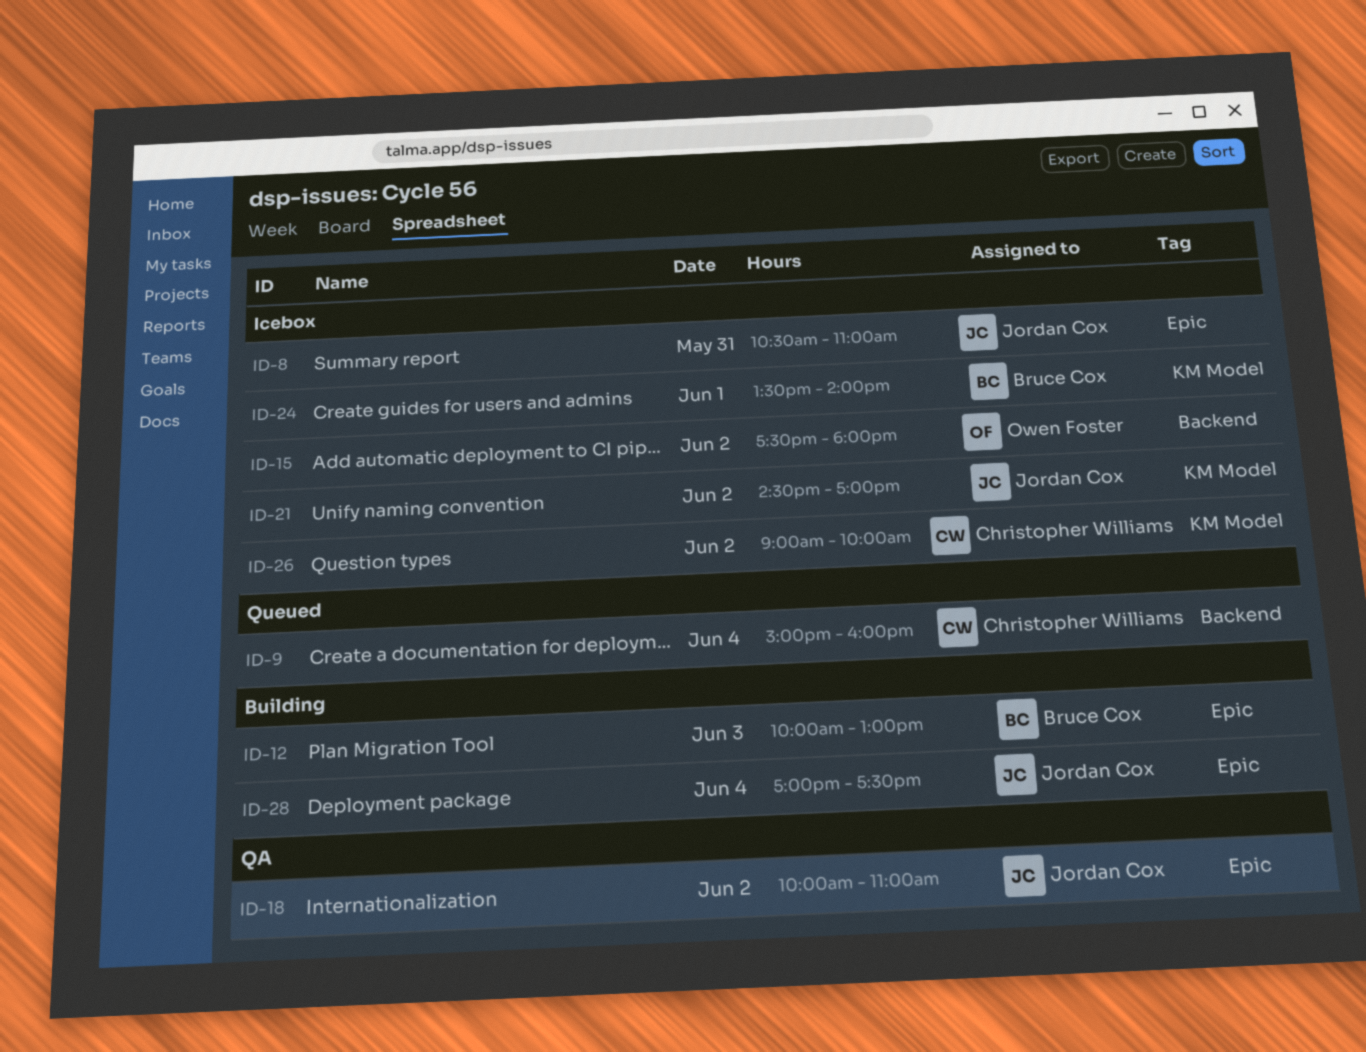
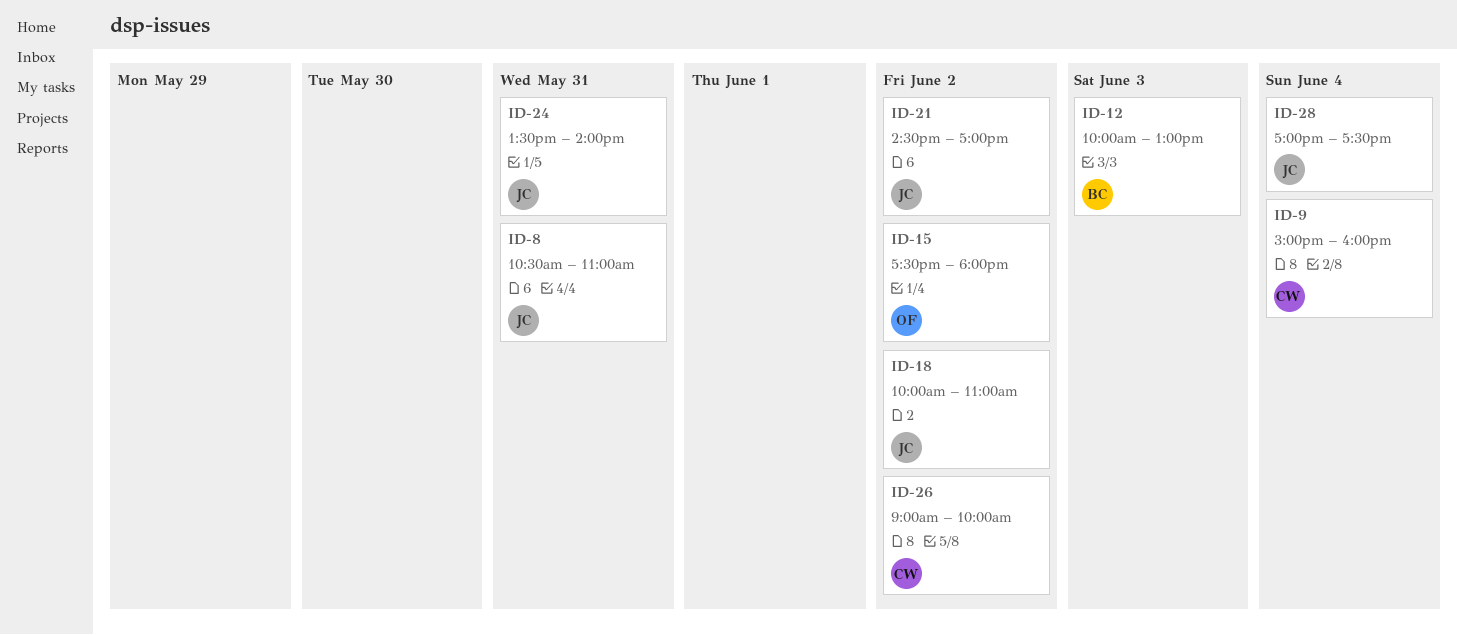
ID-24, owner: Bruce Cox -> Jordan Cox
ID-24, day: Jun 1 -> May 31

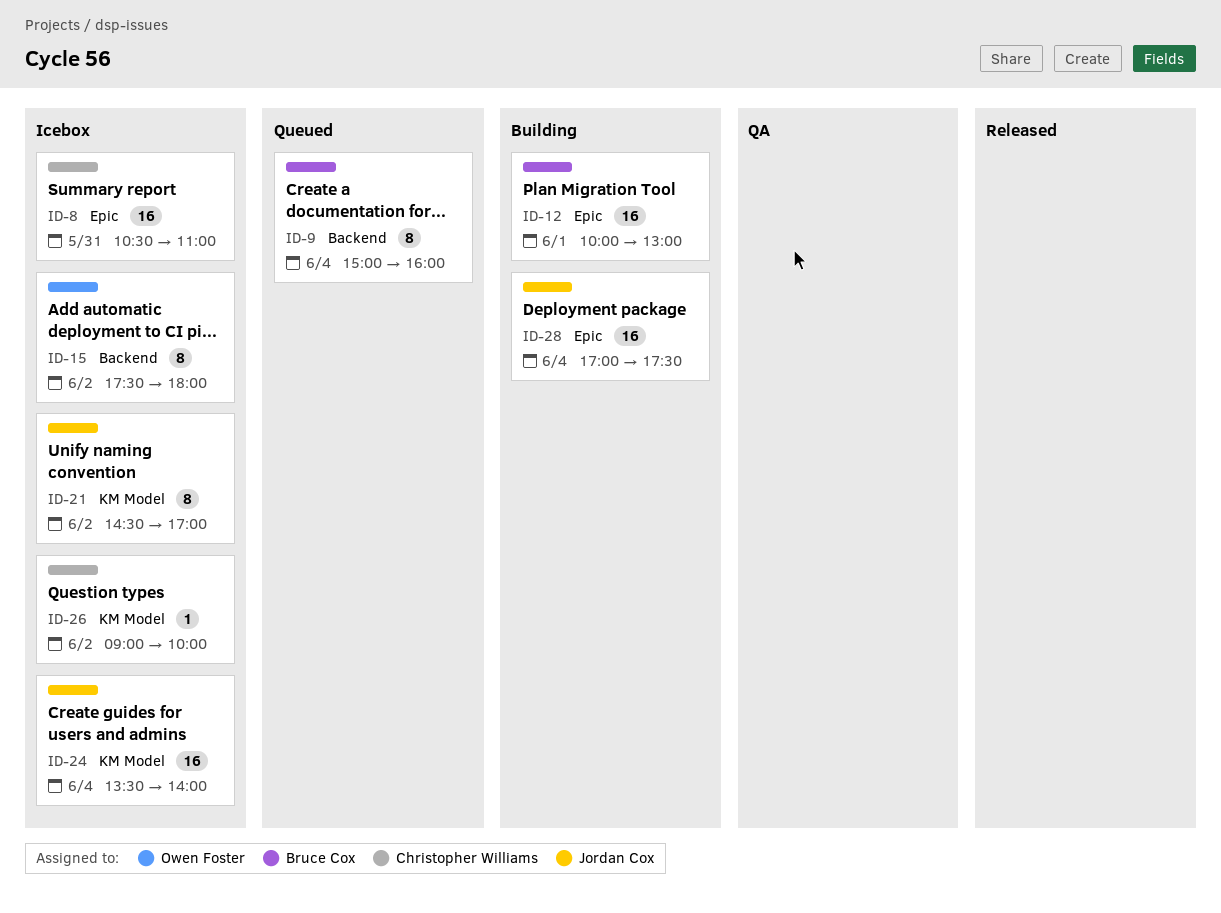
ID-8, owner: Jordan Cox -> Christopher Williams
ID-9, owner: Christopher Williams -> Bruce Cox
ID-12, day: Jun 3 -> Jun 1
ID-18: present -> none
ID-24, day: May 31 -> Jun 4

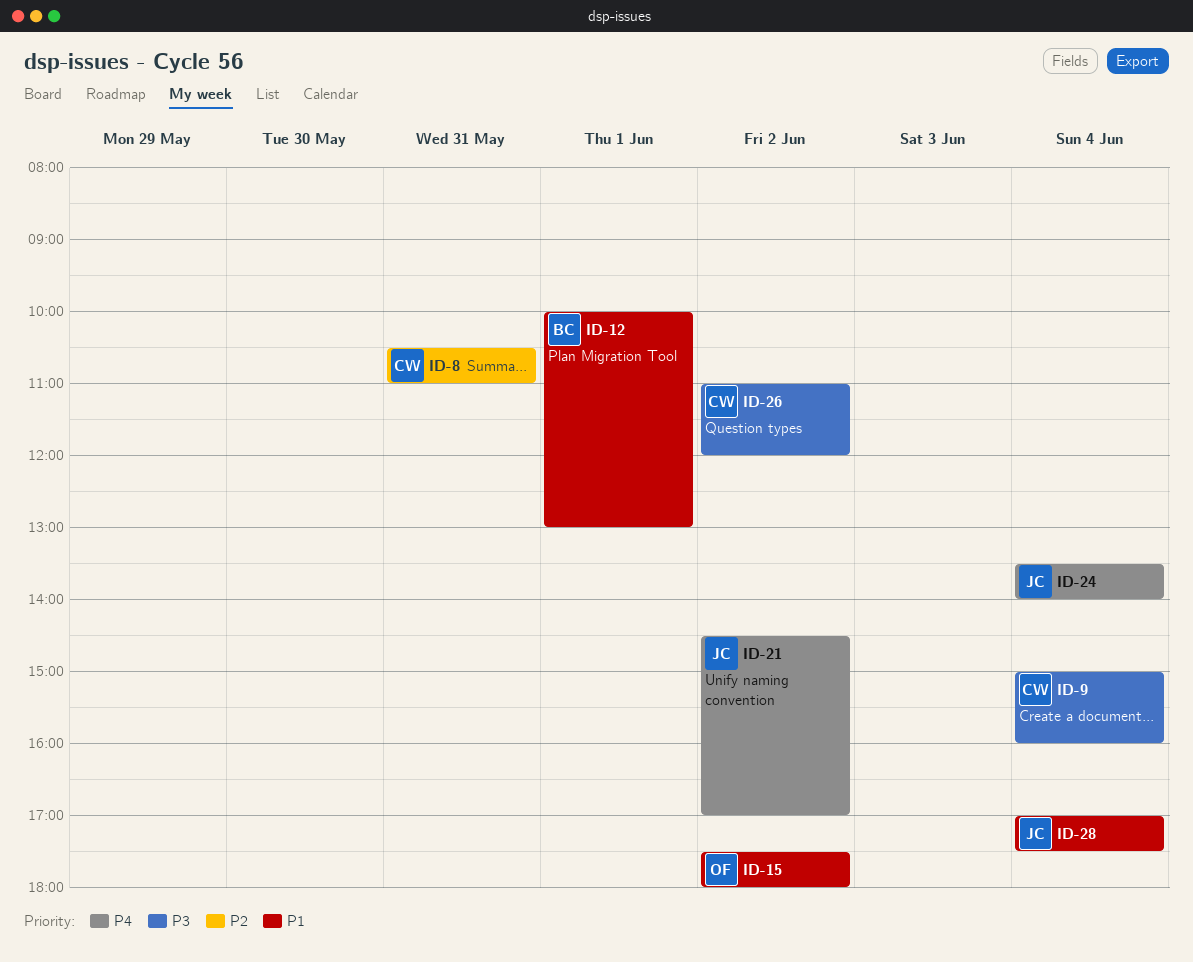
ID-9, owner: Bruce Cox -> Christopher Williams
ID-26, begins: 09:00 -> 11:00
ID-26, ends: 10:00 -> 12:00

